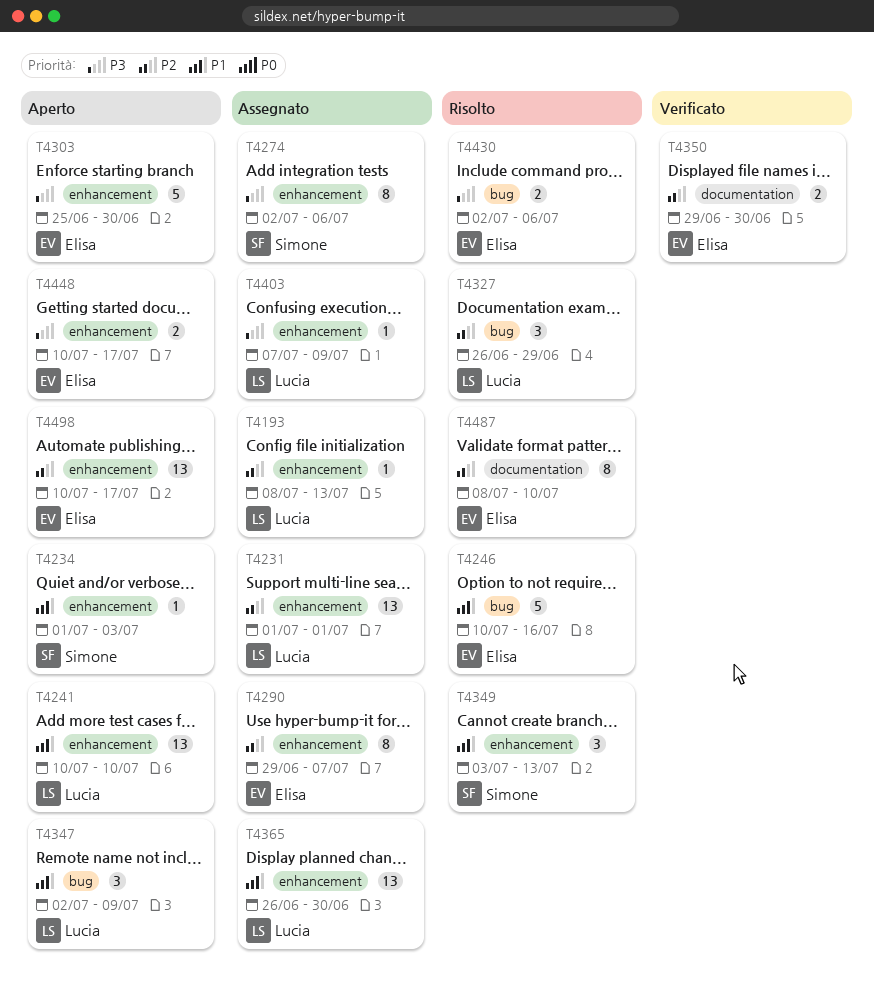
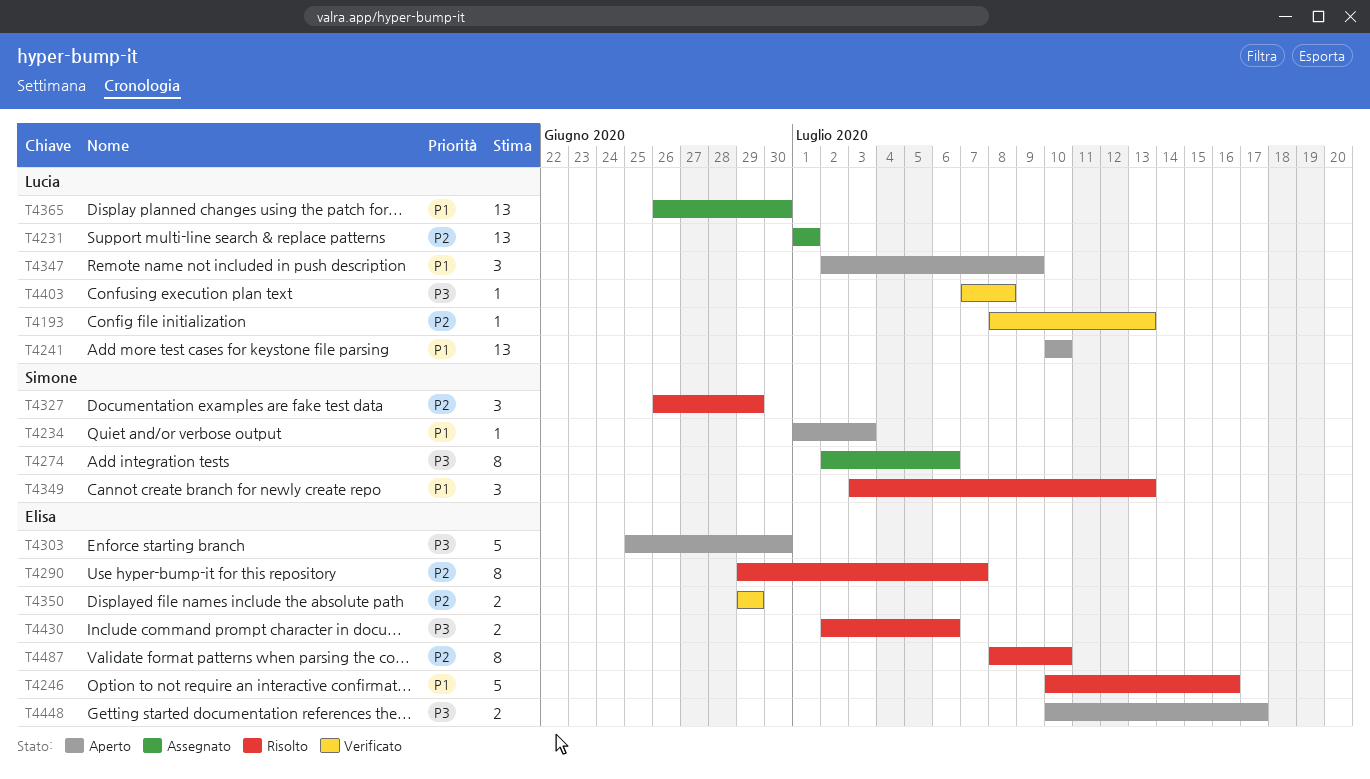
T4193, status: Assegnato -> Verificato
T4290, status: Assegnato -> Risolto
T4327, owner: Lucia -> Simone
T4350, due: Jun 30 -> Jun 29
T4403, status: Assegnato -> Verificato
T4403, due: Jul 9 -> Jul 8
T4498: present -> none

